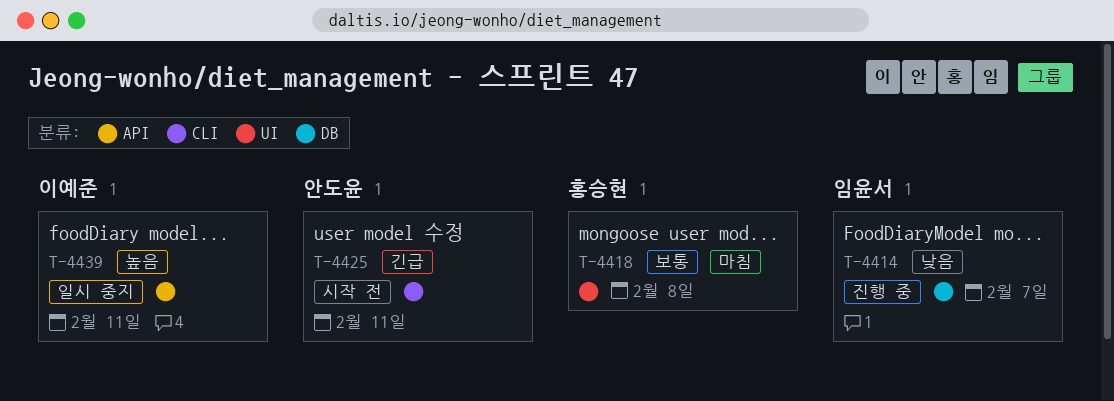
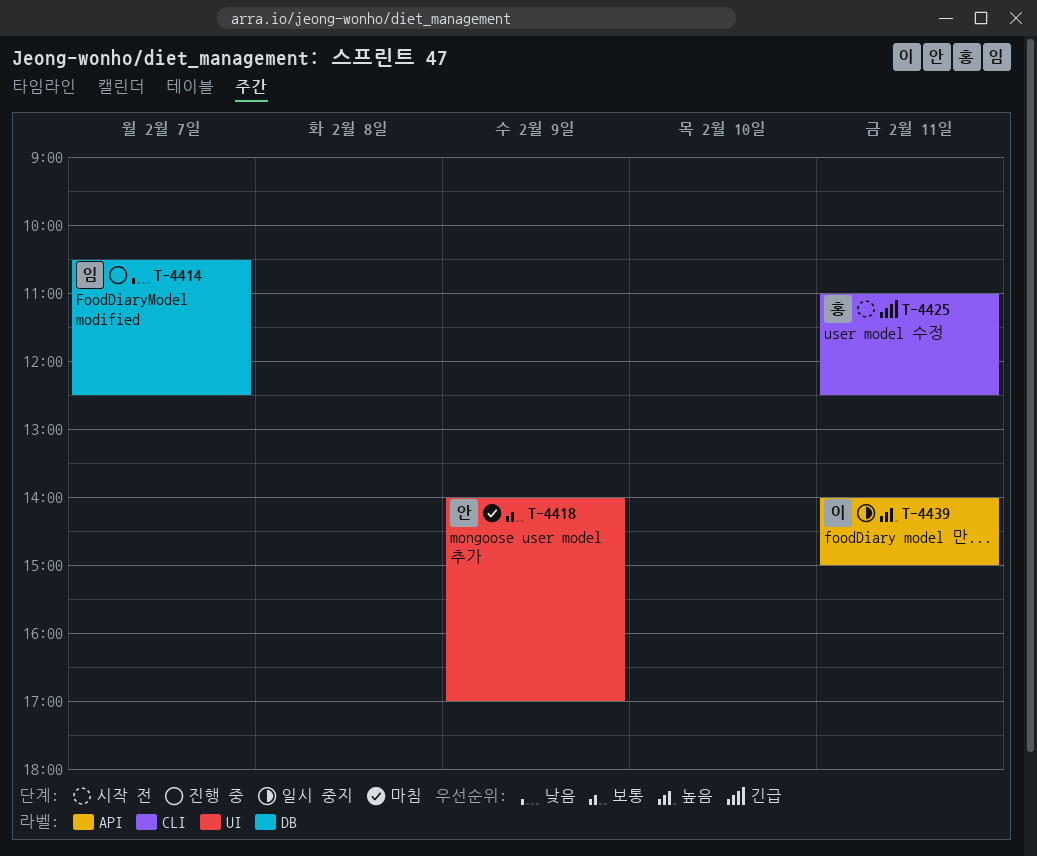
T-4418, owner: 홍승현 -> 안도윤
T-4418, day: Feb 8 -> Feb 9
T-4425, owner: 안도윤 -> 홍승현

